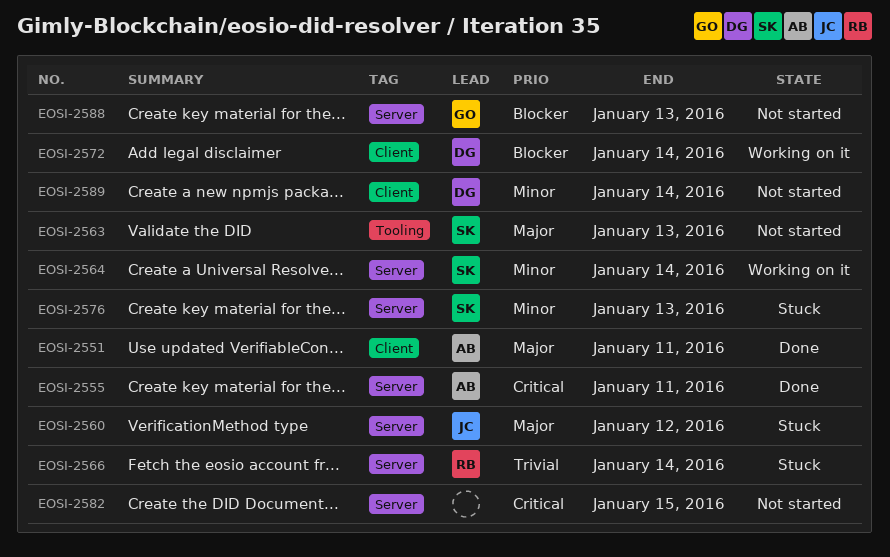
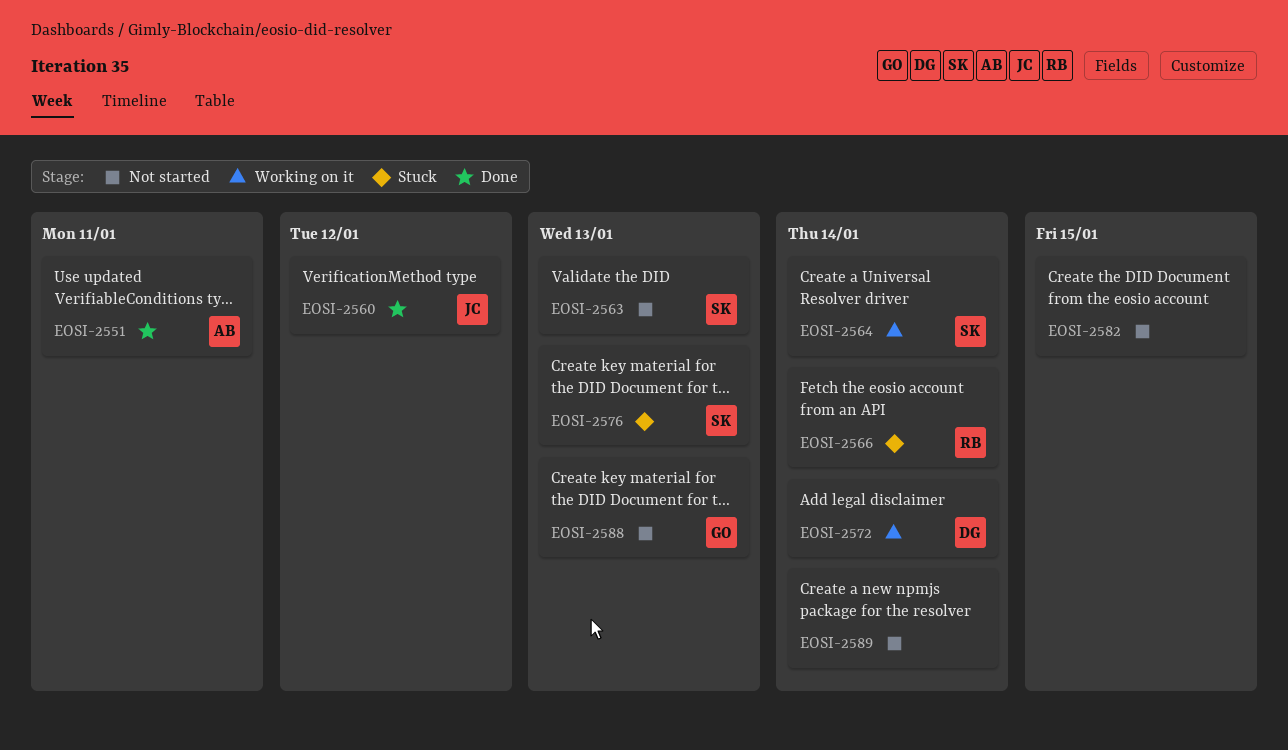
EOSI-2555: present -> none
EOSI-2560, status: Stuck -> Done
EOSI-2589, owner: DG -> none

